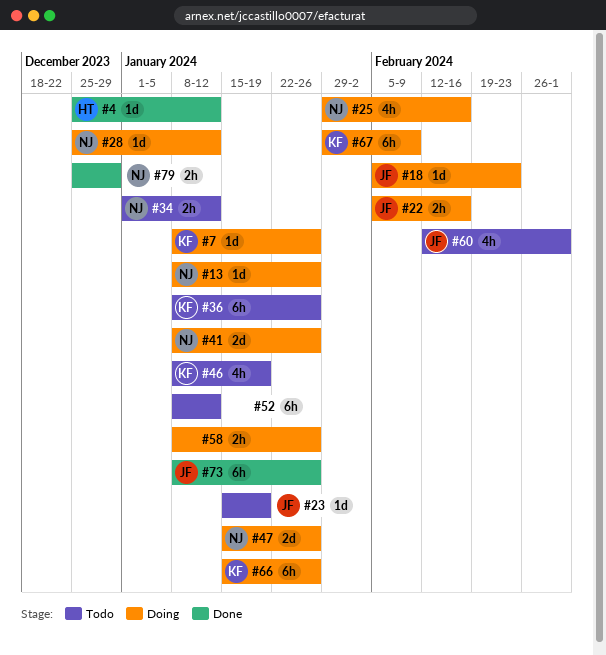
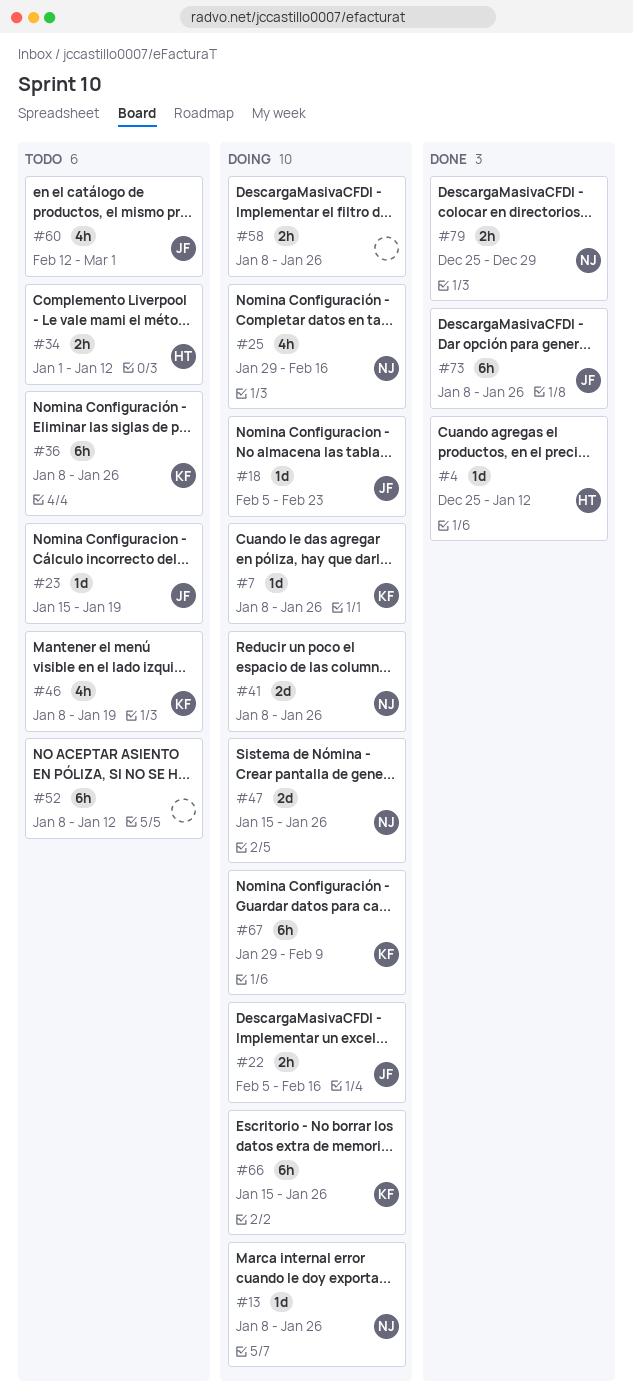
#28: present -> none
#34, owner: NJ -> HT

